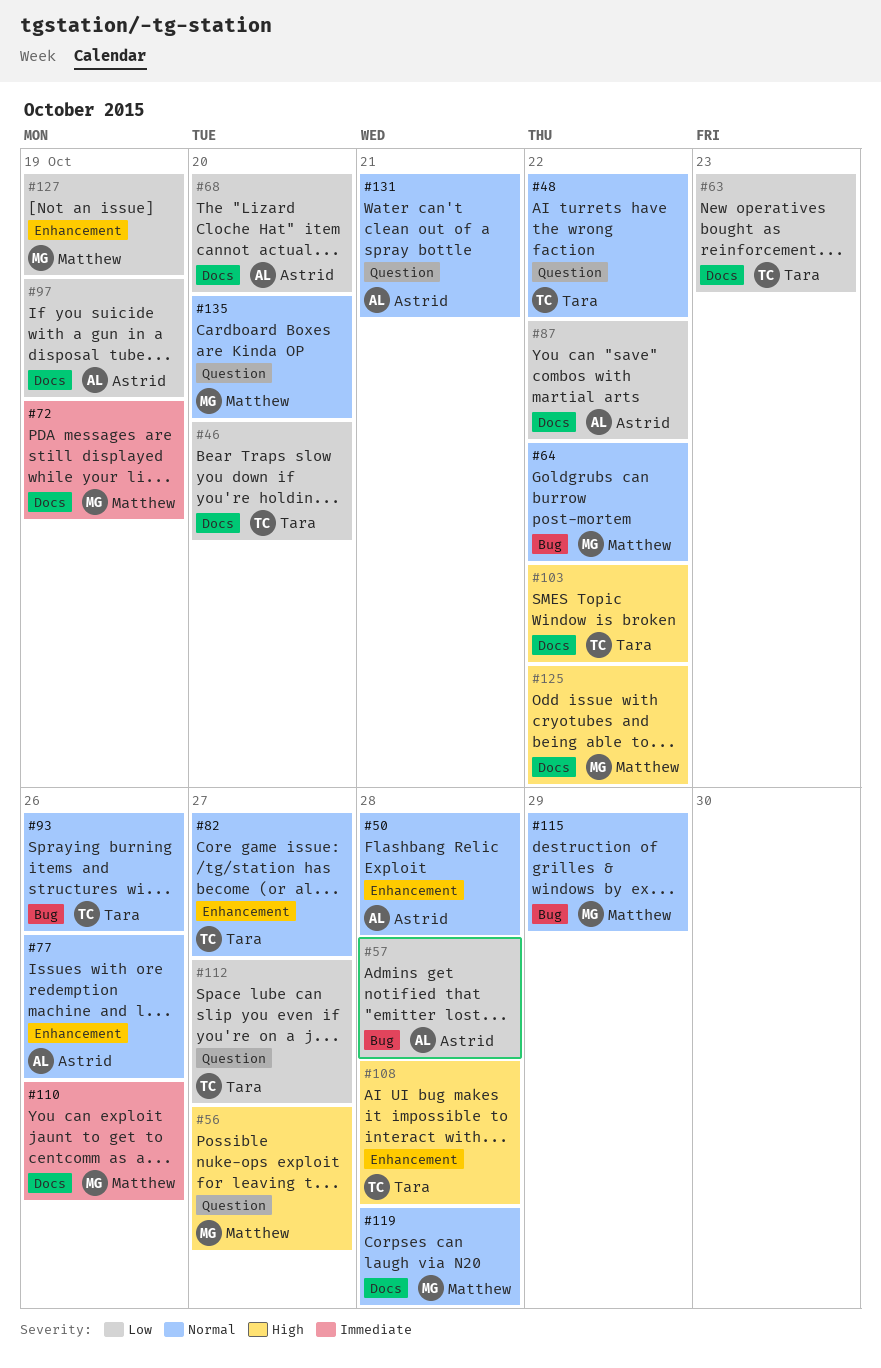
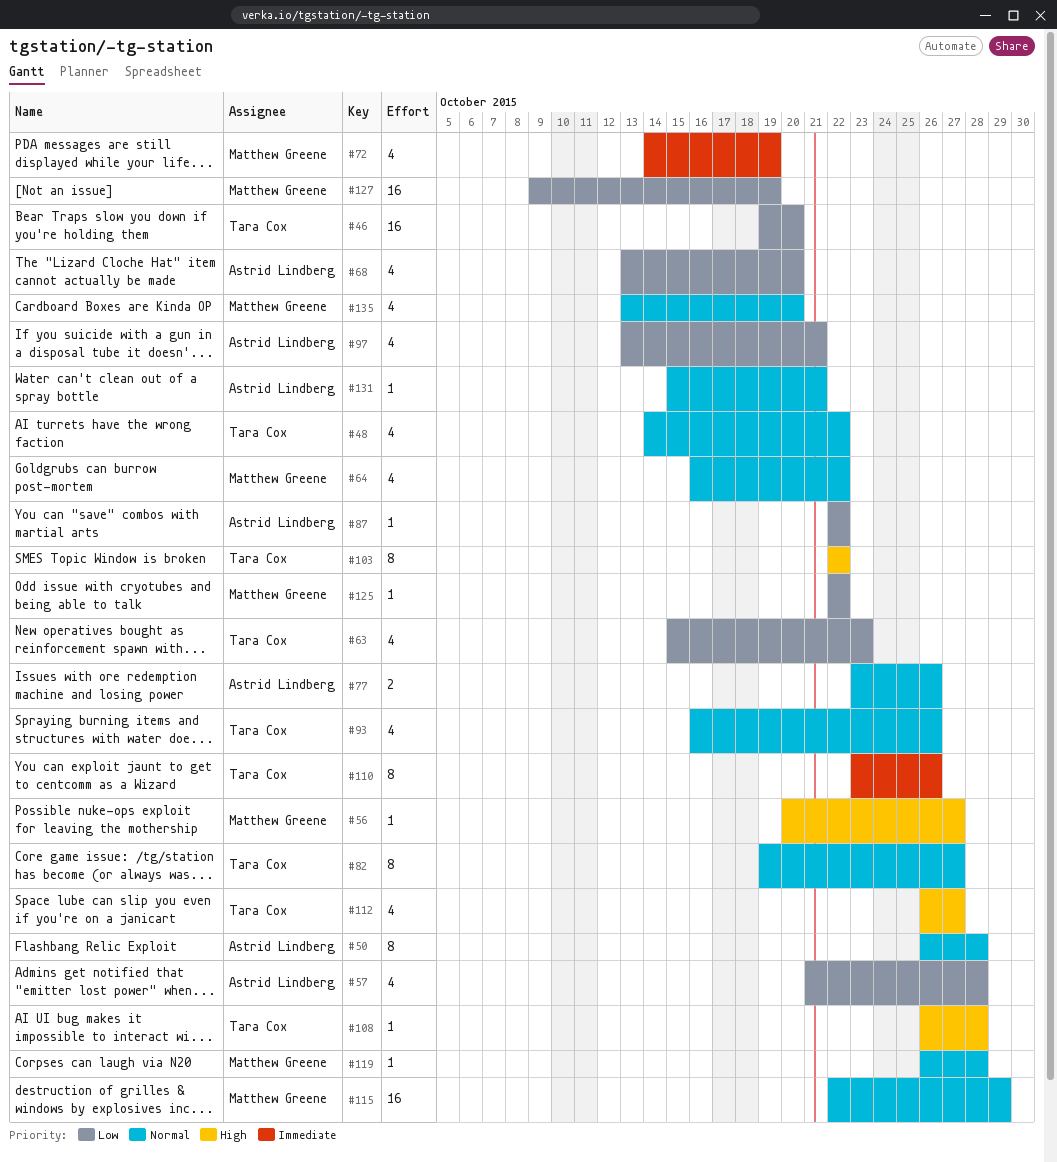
#97, due: Oct 19 -> Oct 21
#110, owner: Matthew Greene -> Tara Cox
#112, priority: Low -> High
#125, priority: High -> Low

